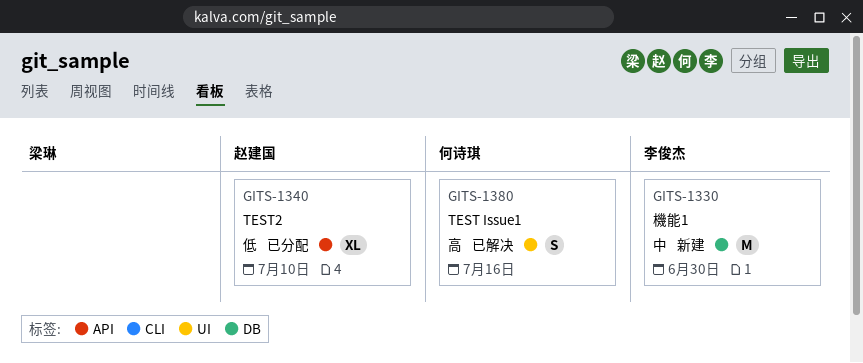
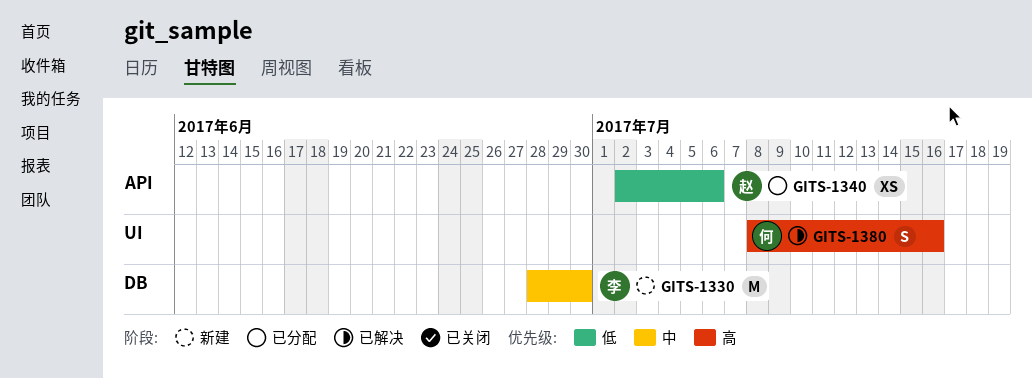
GITS-1340, estimate: XL -> XS
GITS-1340, due: Jul 10 -> Jul 6

